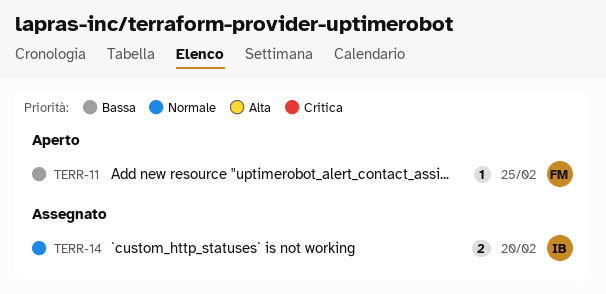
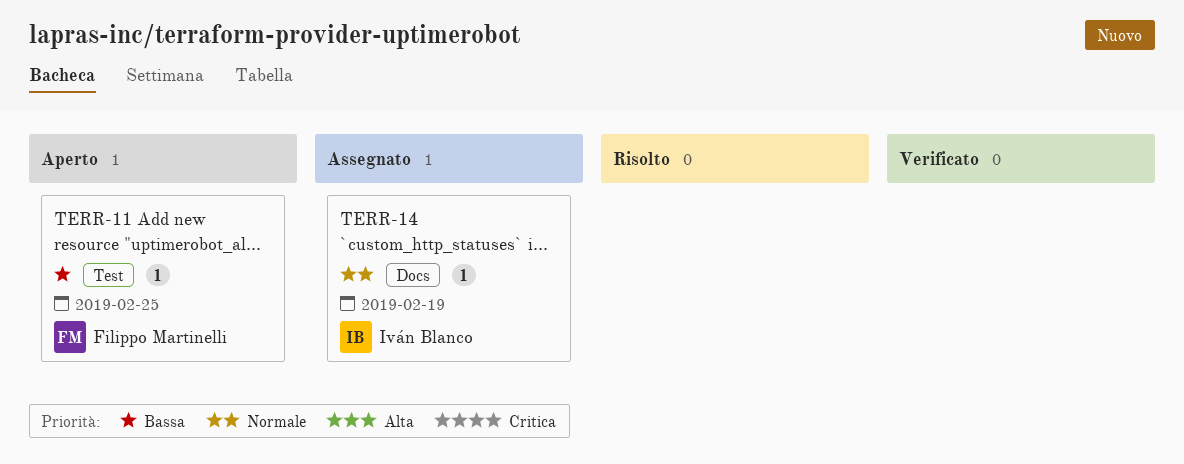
TERR-14, estimate: 2 -> 1
TERR-14, due: Feb 20 -> Feb 19

